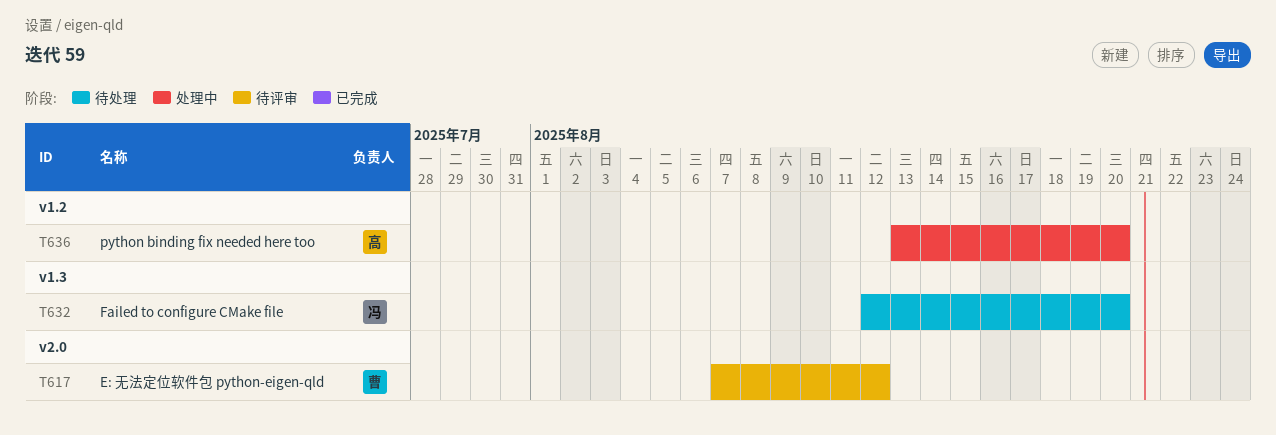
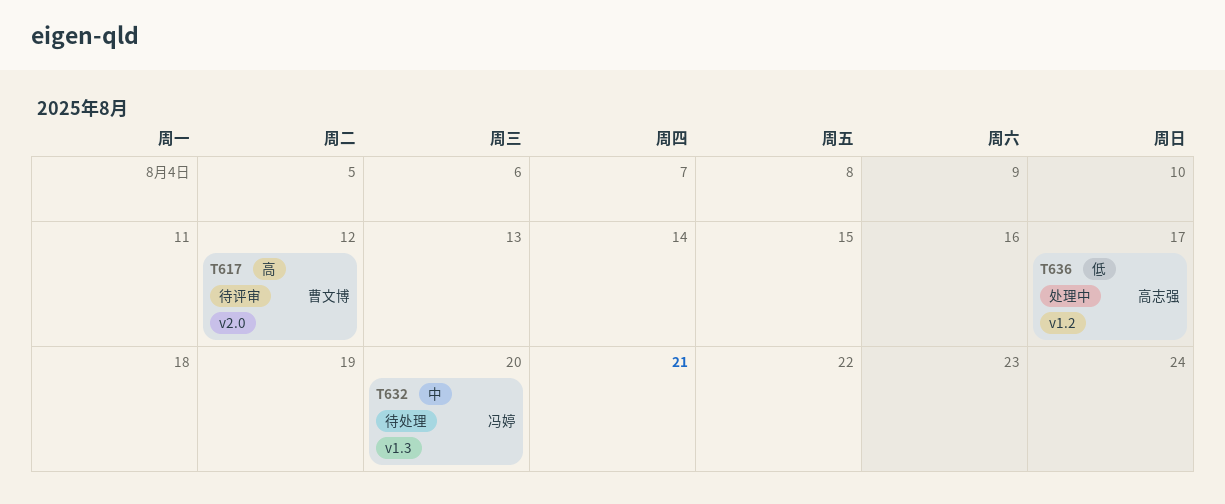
T636, due: Aug 20 -> Aug 17

